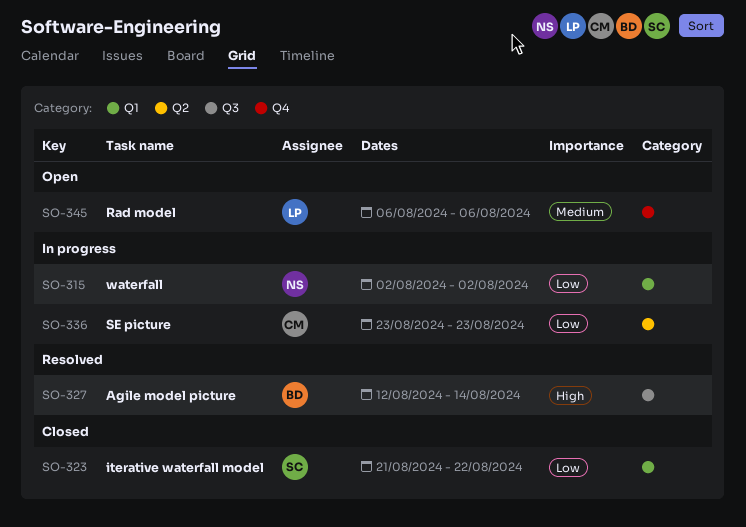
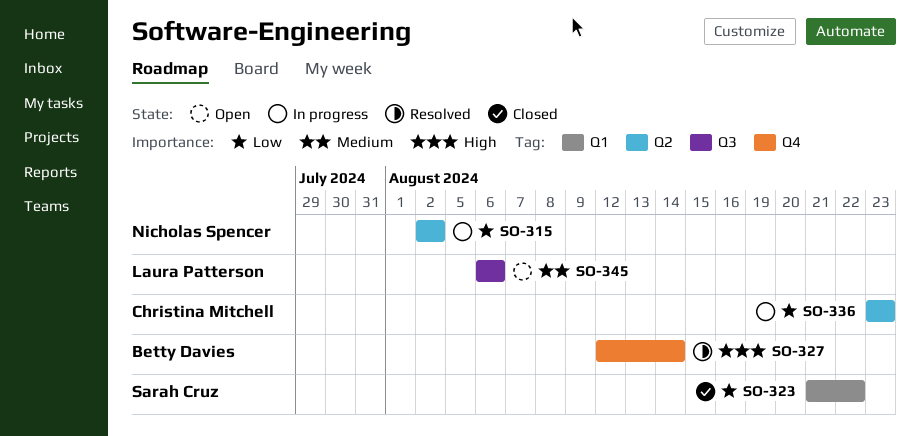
SO-315, label: Q1 -> Q2
SO-327, label: Q3 -> Q4
SO-345, label: Q4 -> Q3

